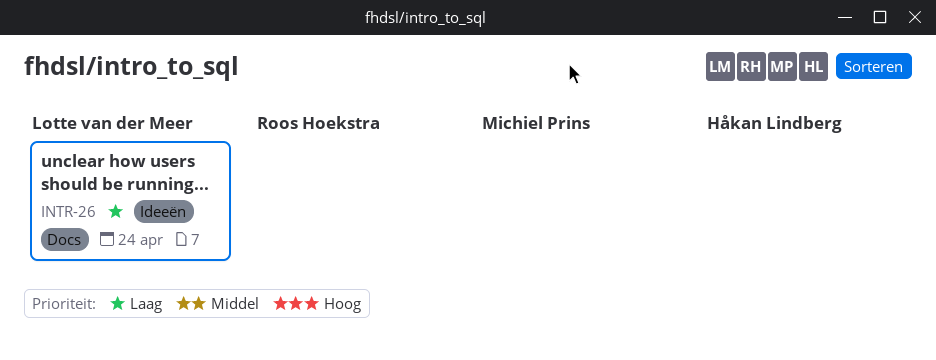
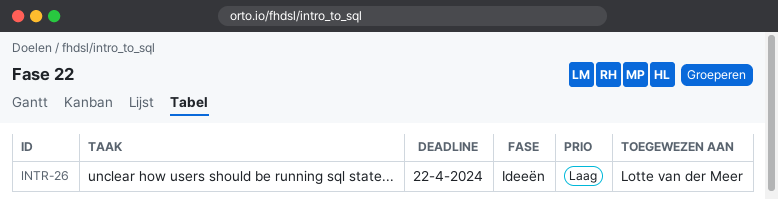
INTR-26, due: Apr 24 -> Apr 22

